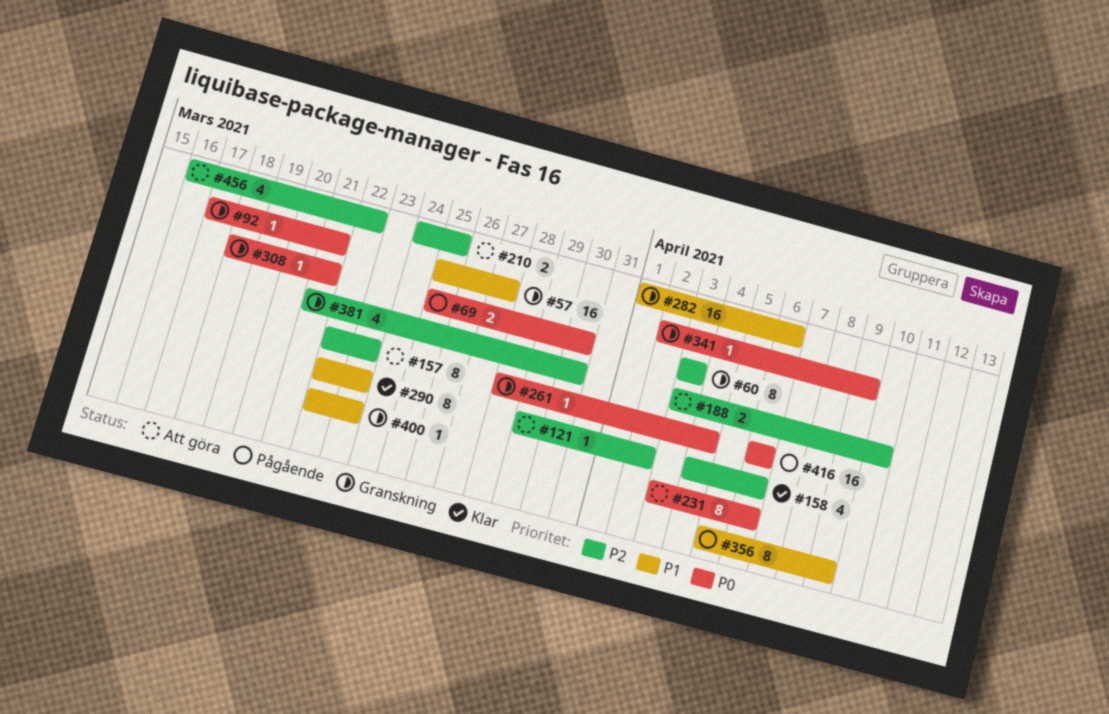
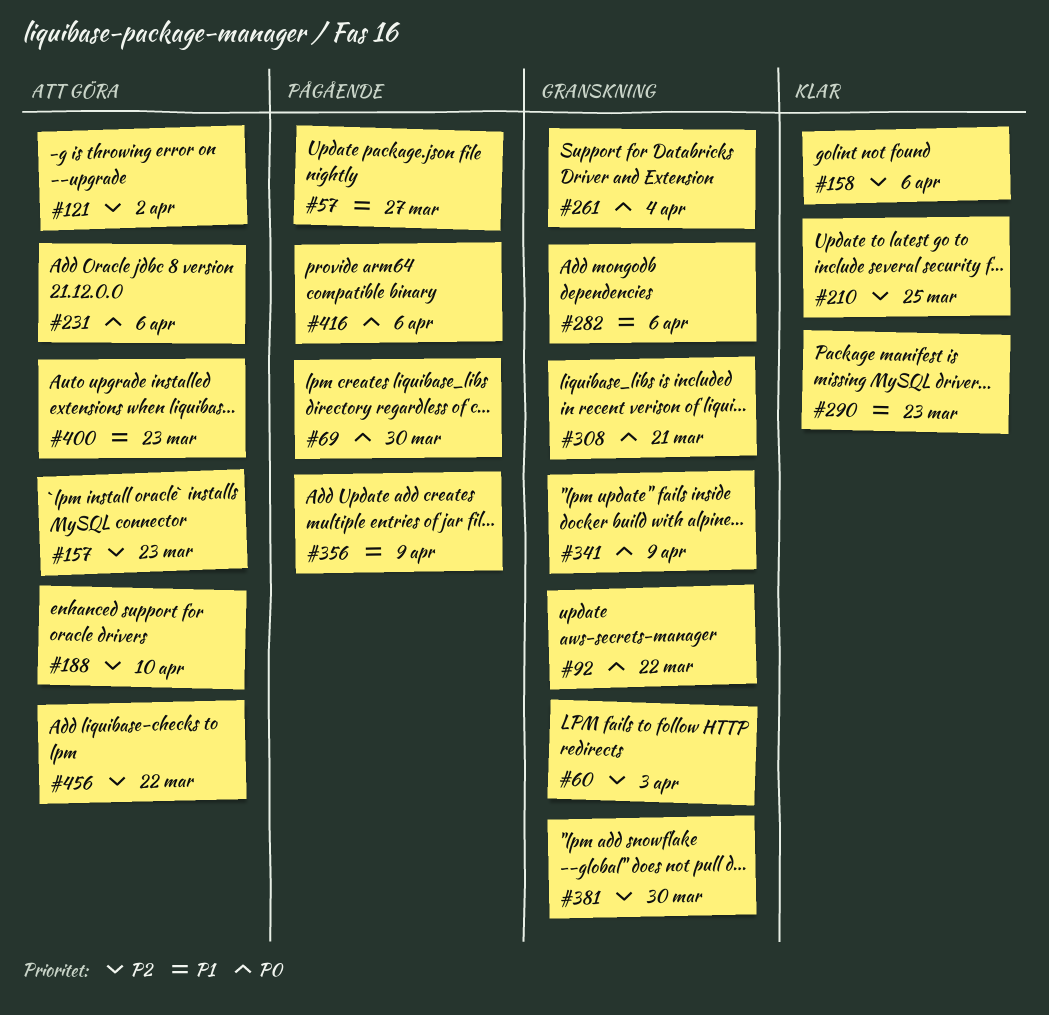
#57, status: Granskning -> Pågående
#92, due: Mar 21 -> Mar 22
#210, status: Att göra -> Klar
#400, status: Granskning -> Att göra

